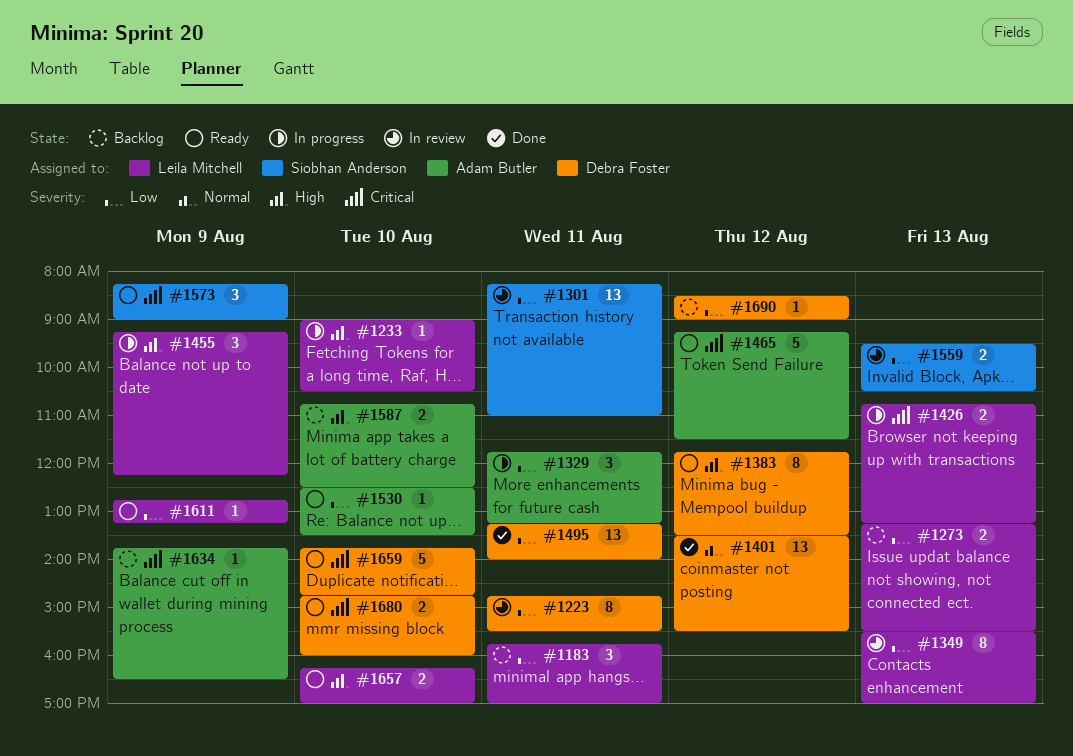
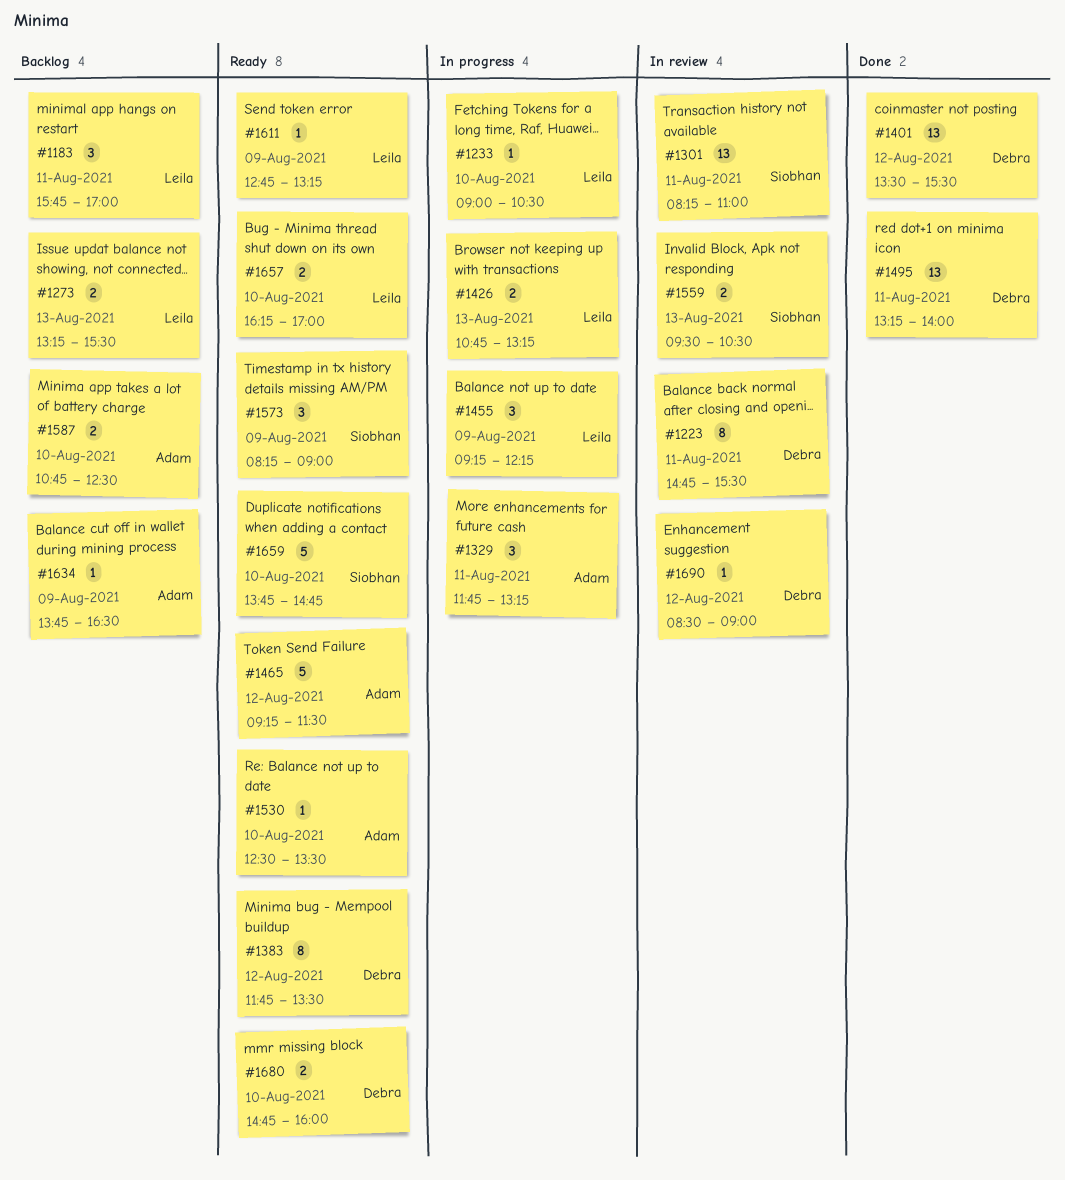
#1349: present -> none
#1659, owner: Debra Foster -> Siobhan Anderson
#1690, status: Backlog -> In review

